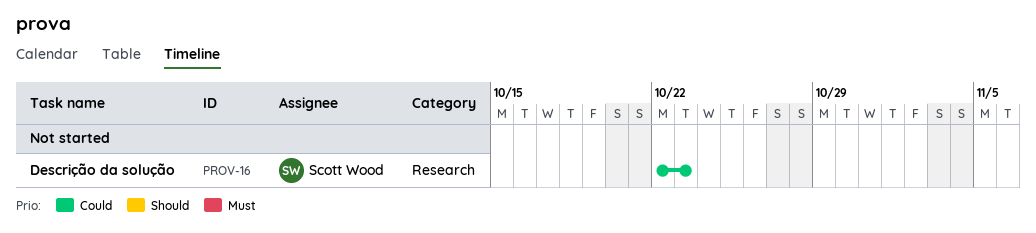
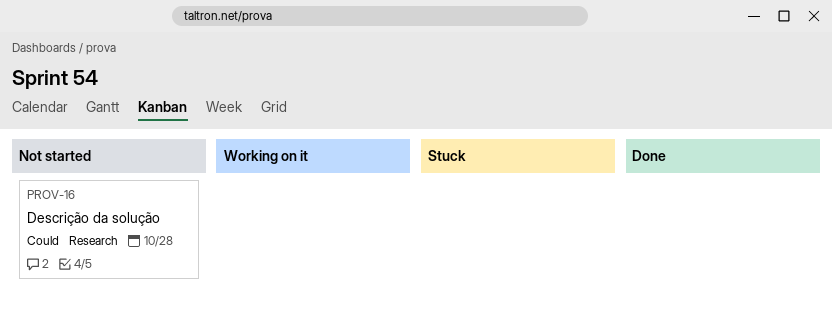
PROV-16, due: Oct 23 -> Oct 28

